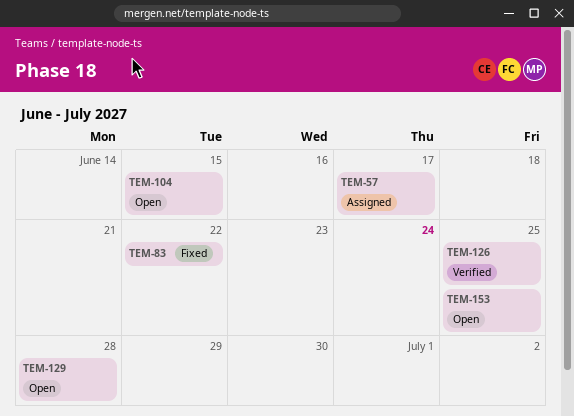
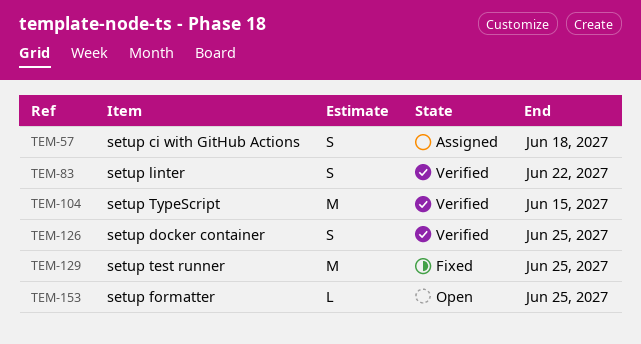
TEM-57, due: Jun 17 -> Jun 18
TEM-83, status: Fixed -> Verified
TEM-104, status: Open -> Verified
TEM-129, status: Open -> Fixed
TEM-129, due: Jun 28 -> Jun 25

